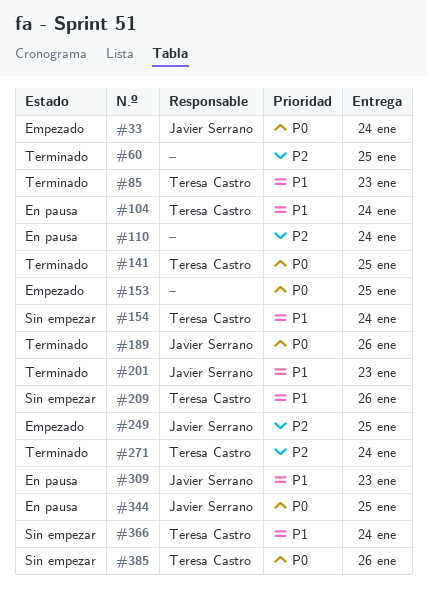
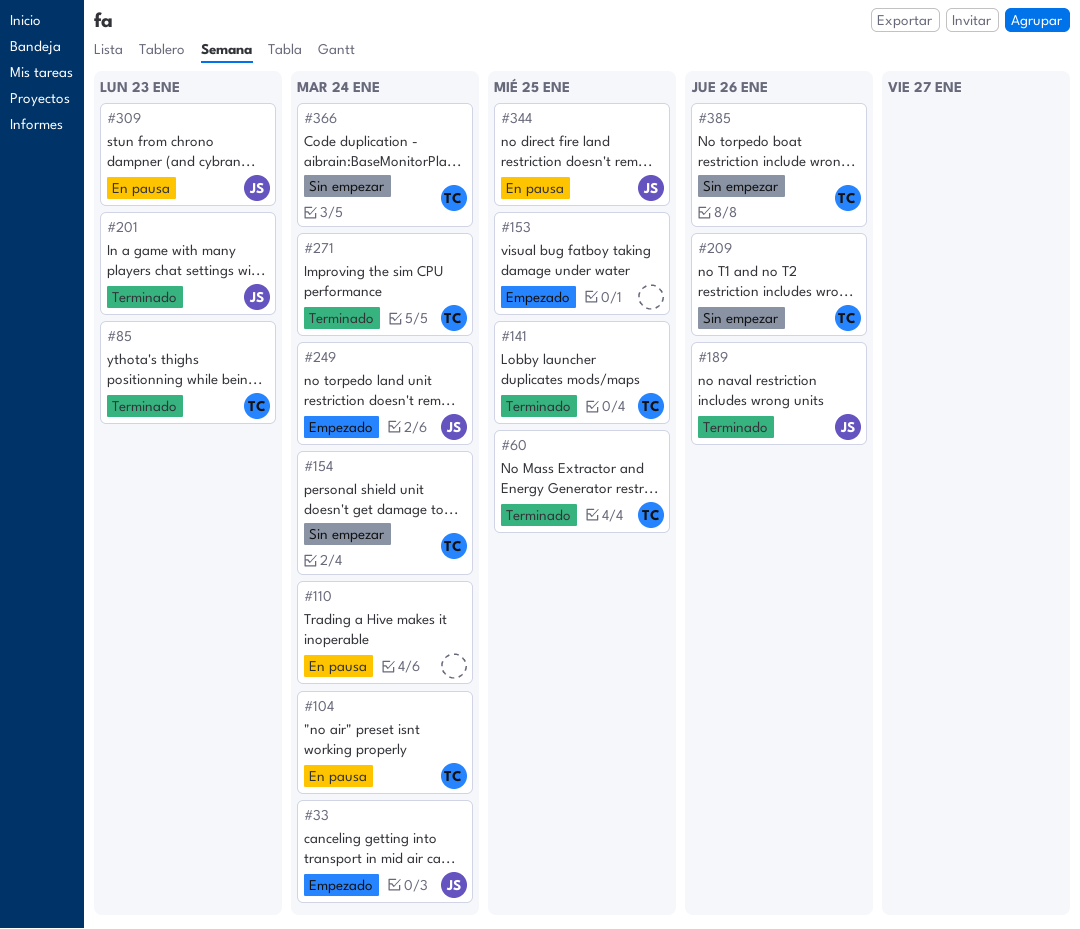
#60, owner: none -> Teresa Castro
#249, due: Jan 25 -> Jan 24

